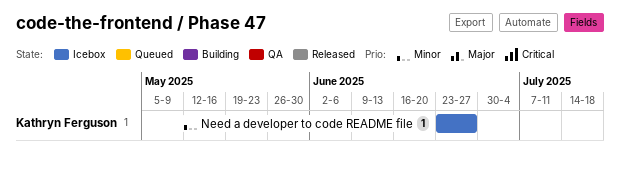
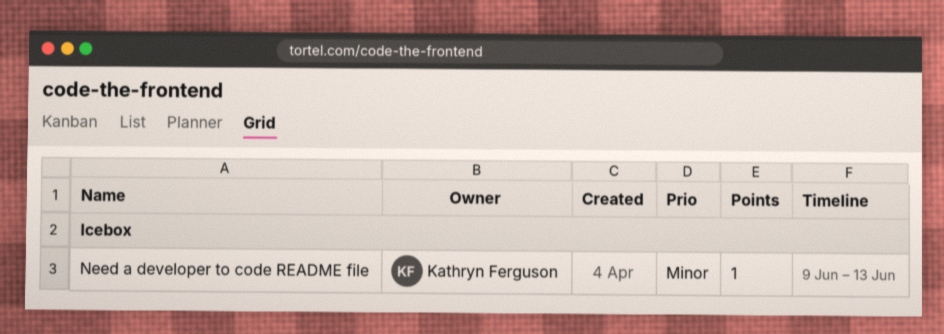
Need a developer to code README file, start: Jun 23 -> Jun 9
Need a developer to code README file, due: Jun 27 -> Jun 13

